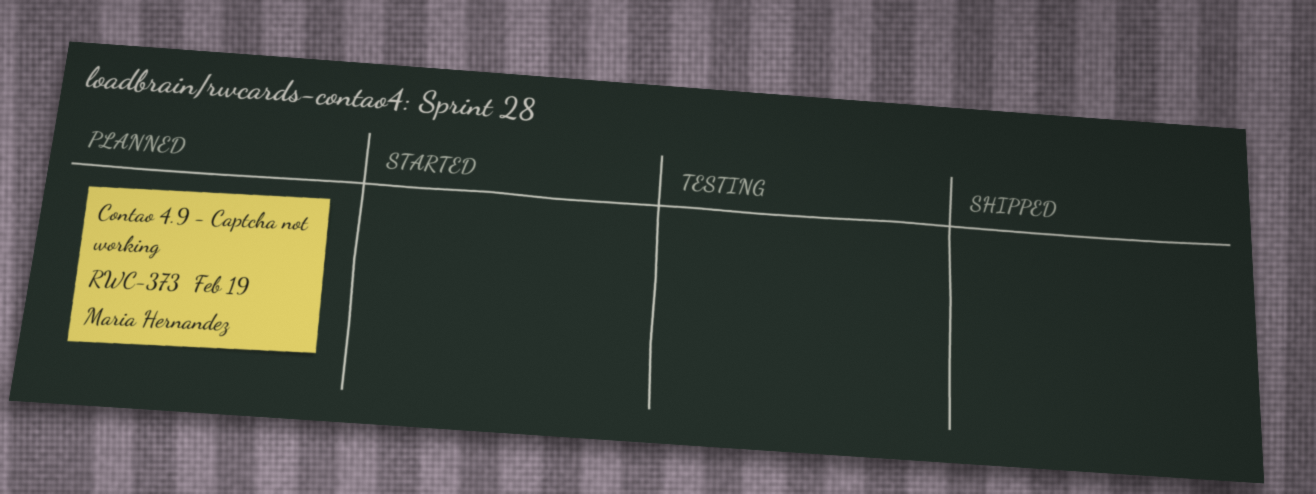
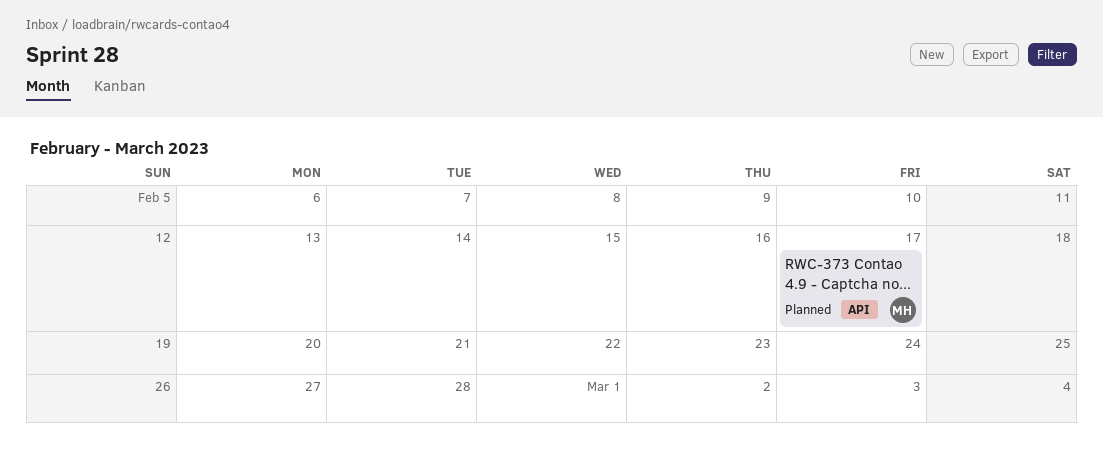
RWC-373, due: Feb 19 -> Feb 17

